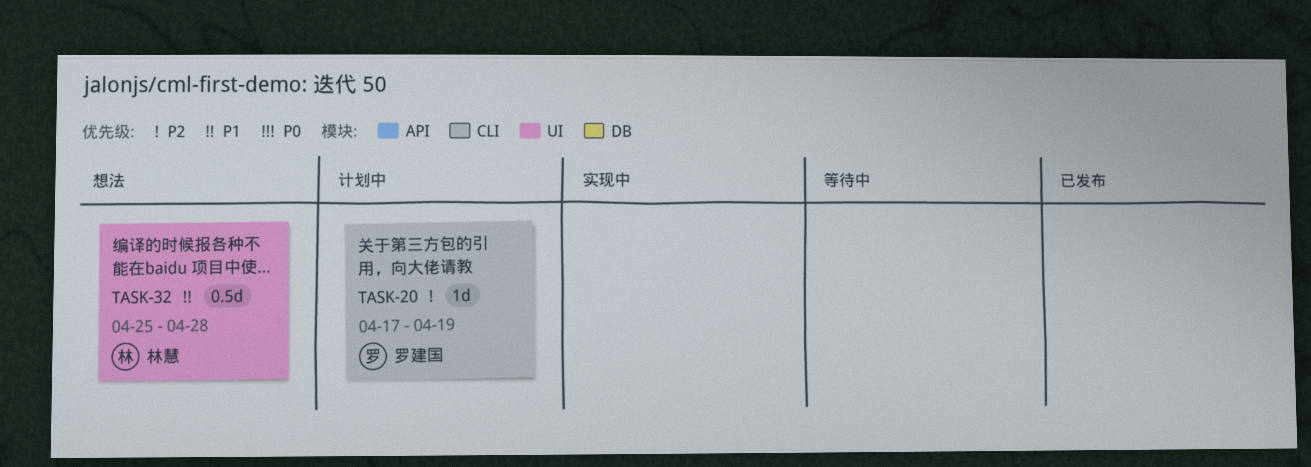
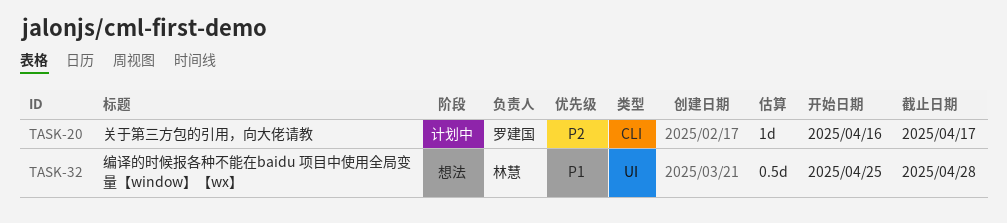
TASK-20, start: Apr 17 -> Apr 16
TASK-20, due: Apr 19 -> Apr 17

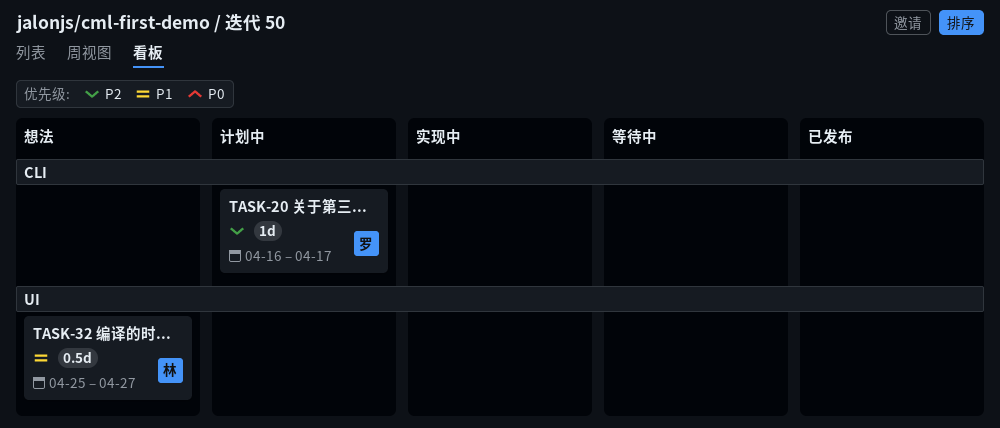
TASK-32, due: Apr 28 -> Apr 27

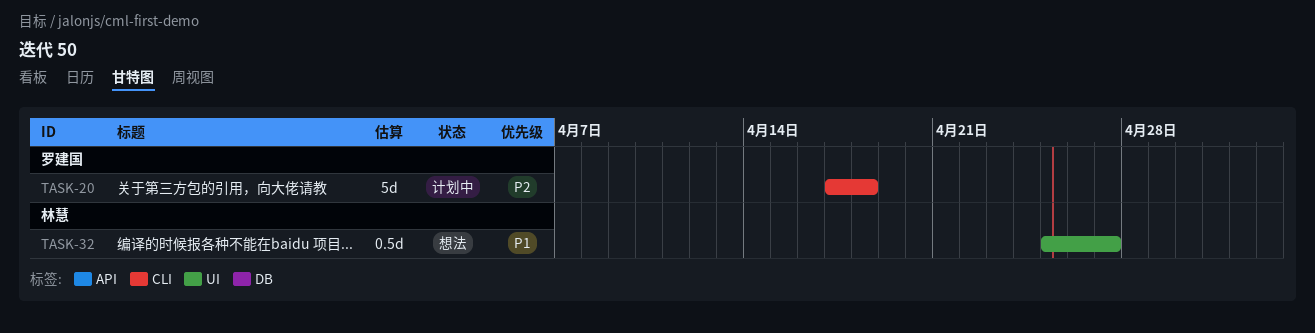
TASK-20, estimate: 1d -> 5d
TASK-20, start: Apr 16 -> Apr 17
TASK-20, due: Apr 17 -> Apr 18

